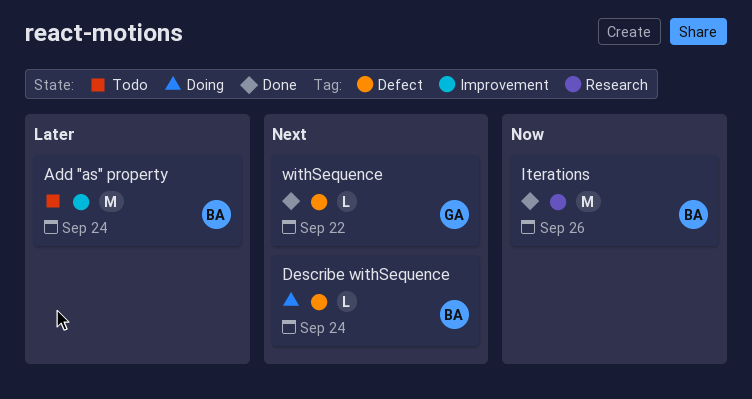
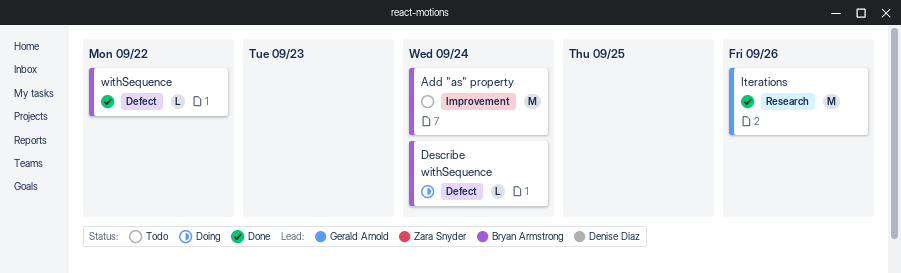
Iterations, owner: Bryan Armstrong -> Gerald Arnold
withSequence, owner: Gerald Arnold -> Bryan Armstrong

